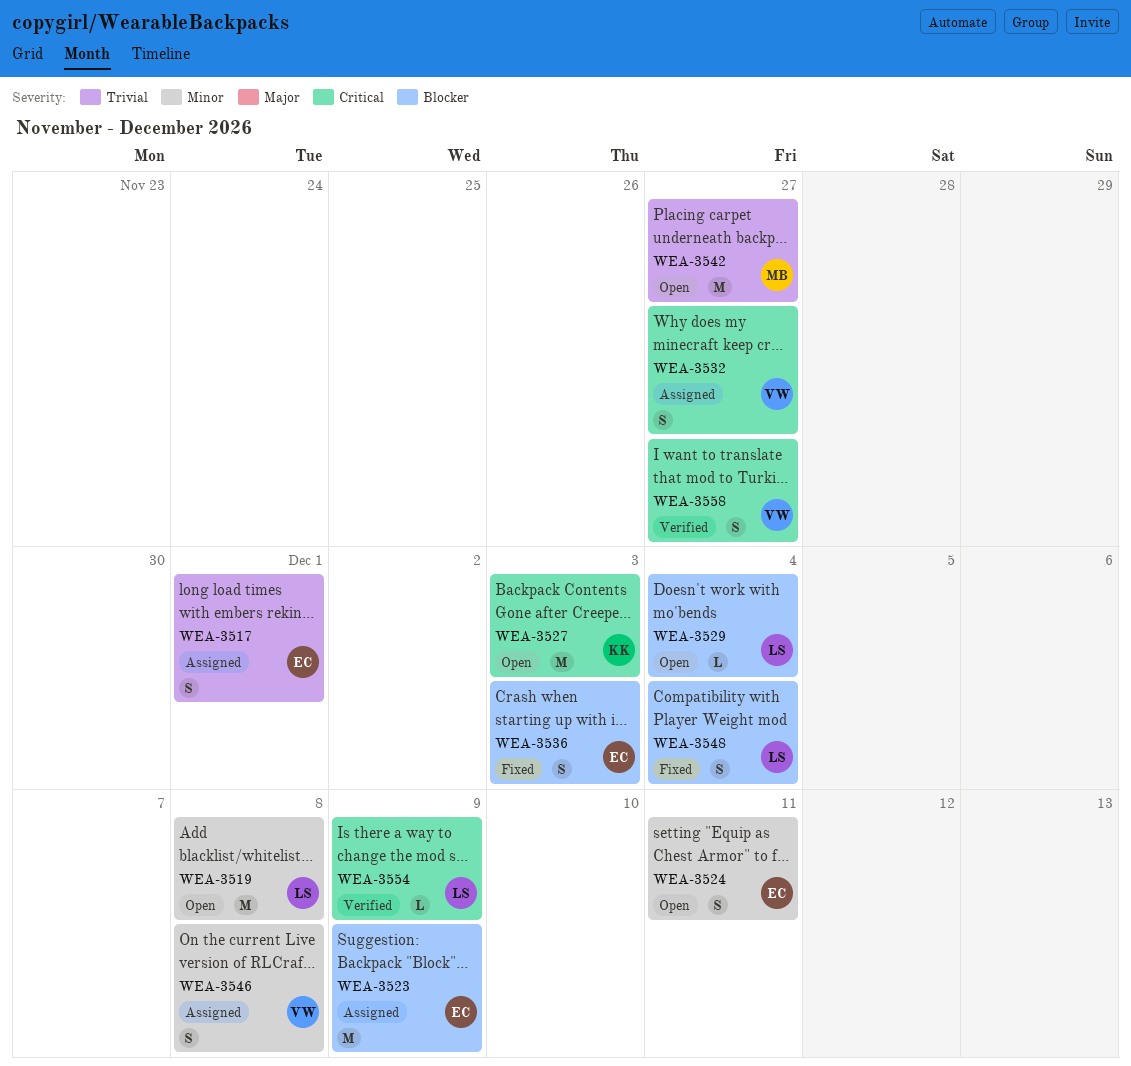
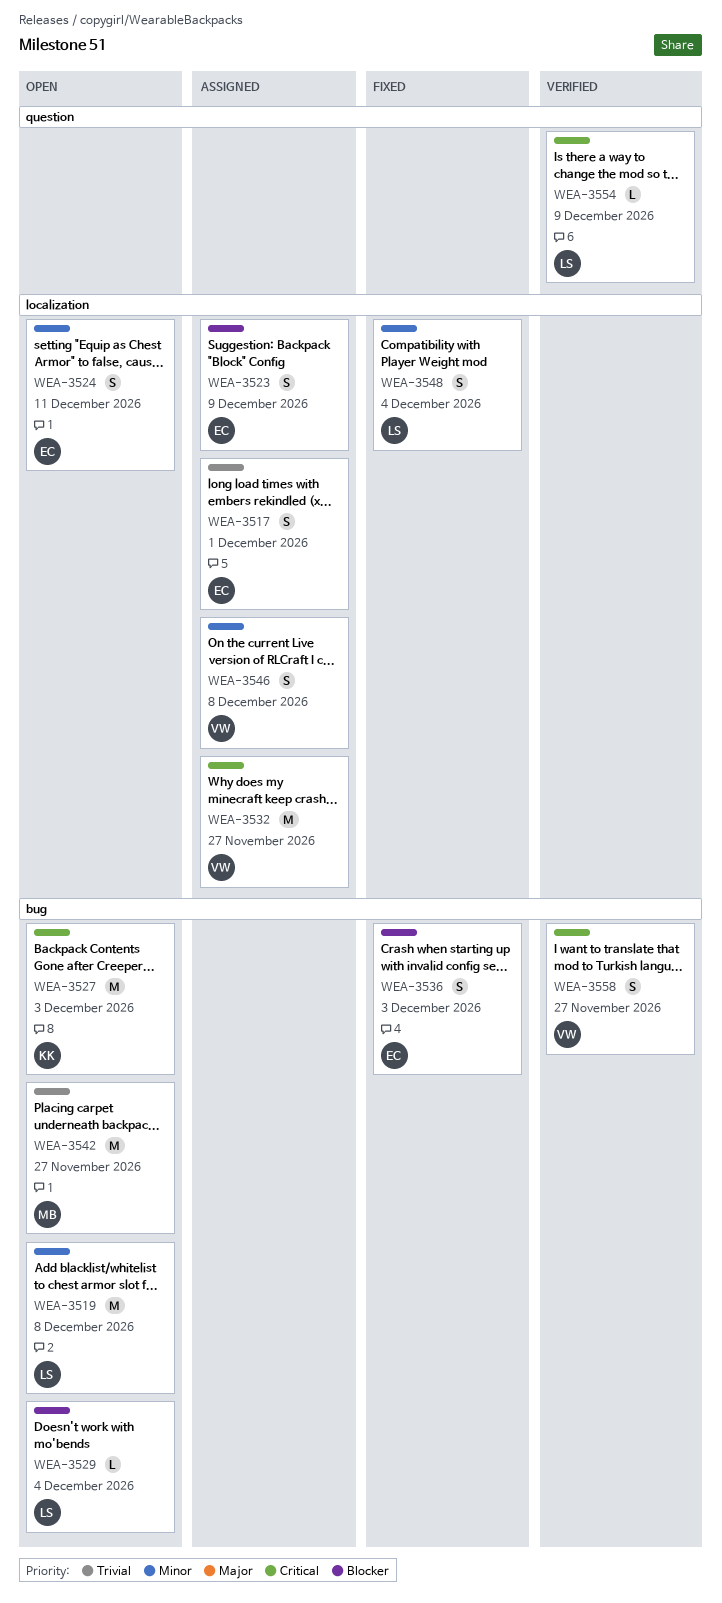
WEA-3523, estimate: M -> S
WEA-3532, estimate: S -> M
WEA-3548, priority: Blocker -> Minor

